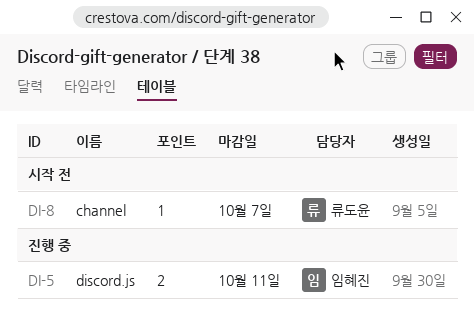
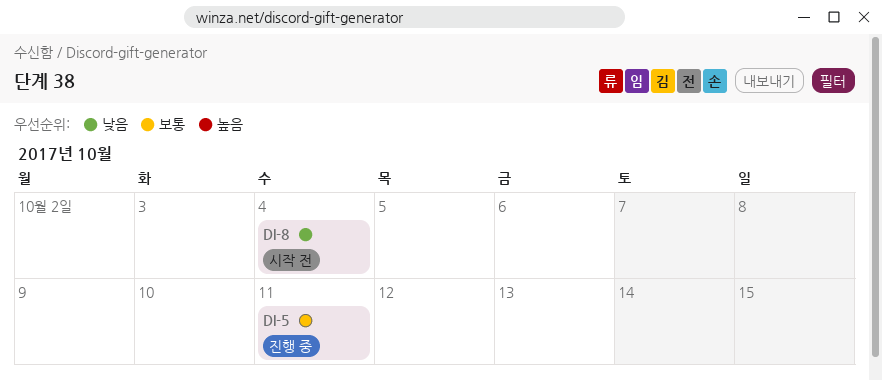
DI-8, due: Oct 7 -> Oct 4

